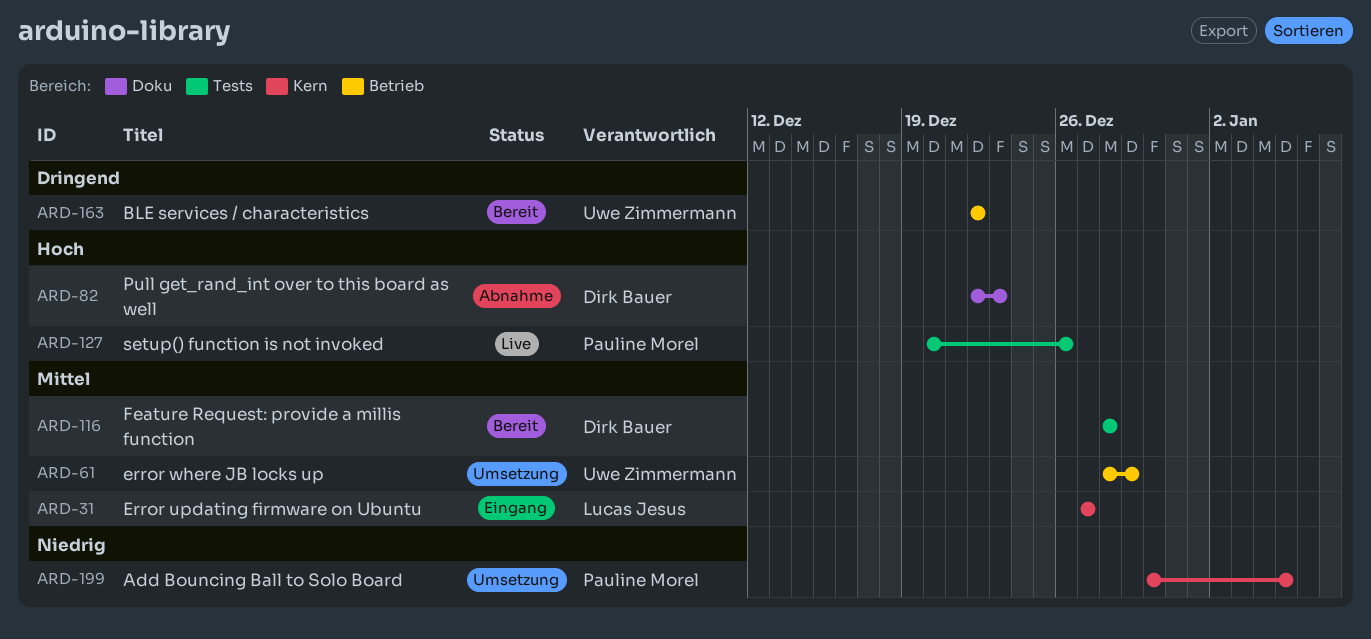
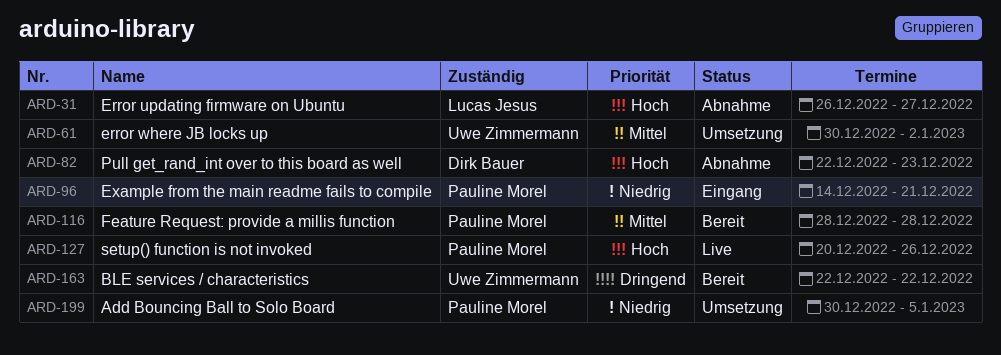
ARD-31, status: Eingang -> Abnahme
ARD-31, priority: Mittel -> Hoch
ARD-31, start: Dec 27 -> Dec 26
ARD-61, start: Dec 28 -> Dec 30
ARD-61, due: Dec 29 -> Jan 2
ARD-96: none -> present
ARD-116, owner: Dirk Bauer -> Pauline Morel

